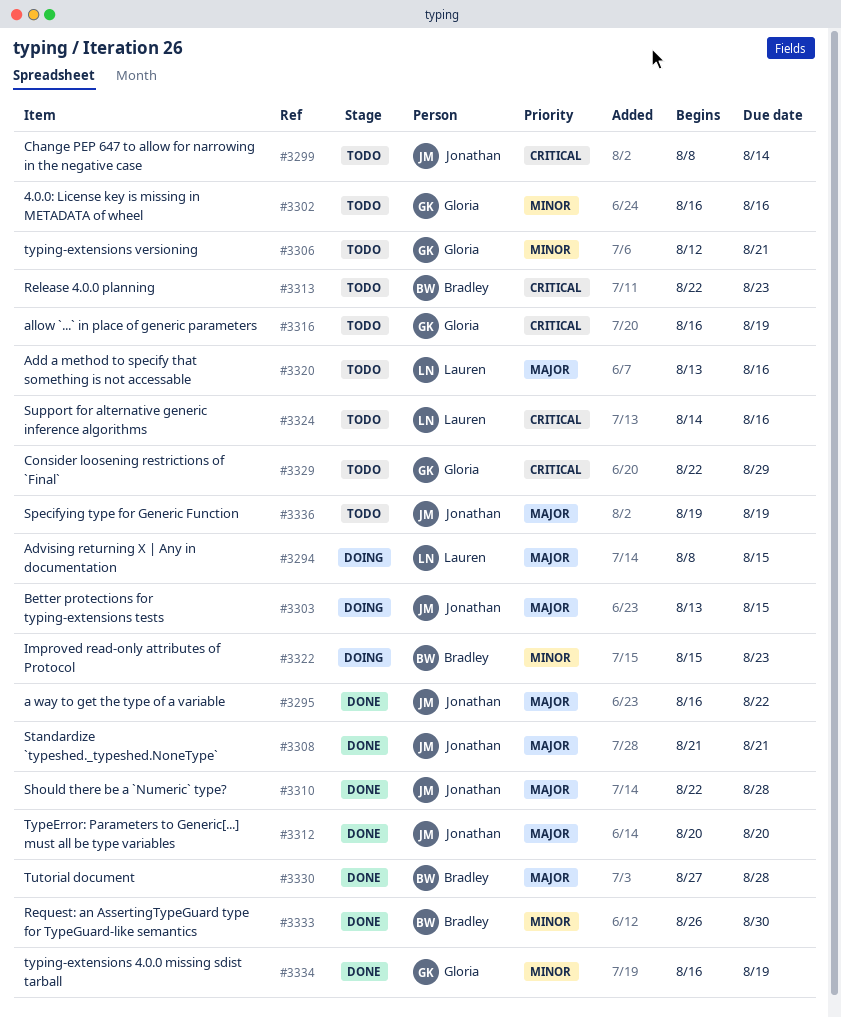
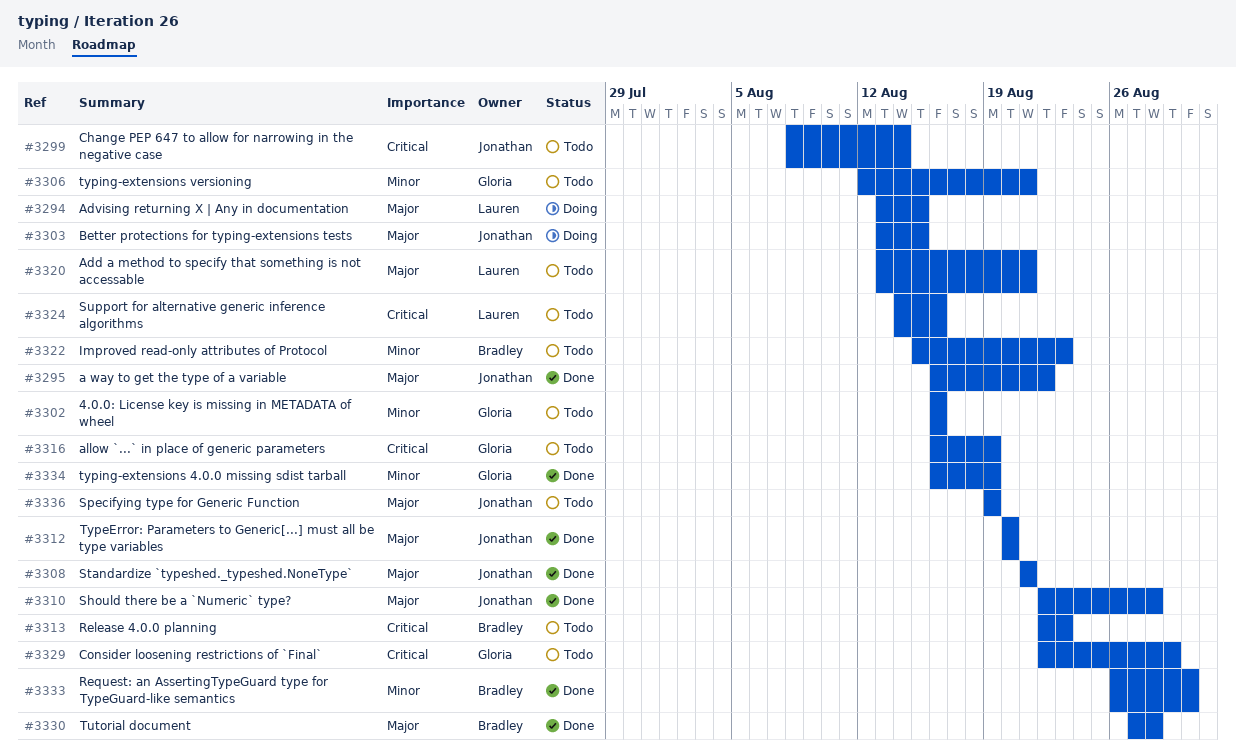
#3294, start: Aug 8 -> Aug 13
#3320, due: Aug 16 -> Aug 21
#3322, status: Doing -> Todo

